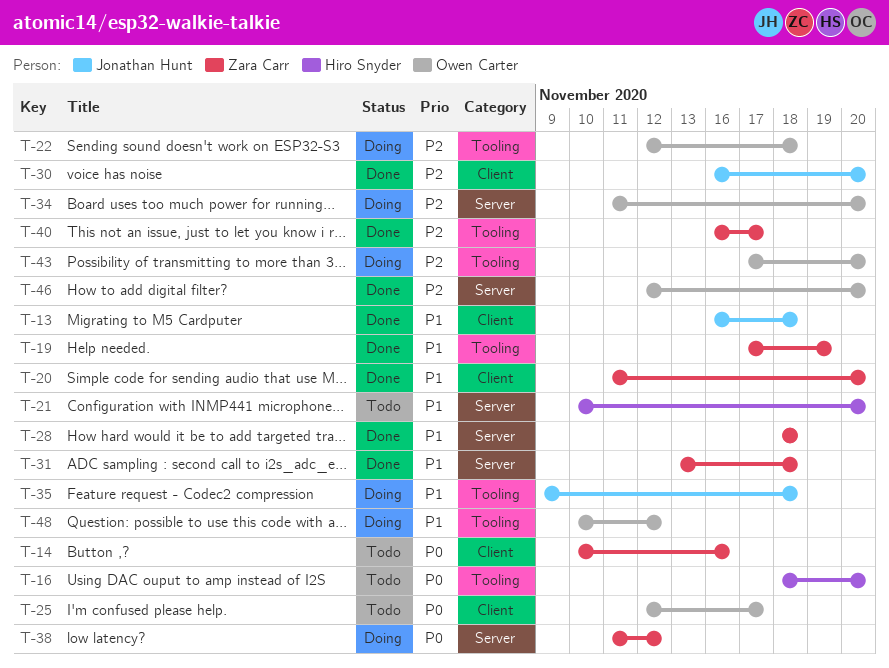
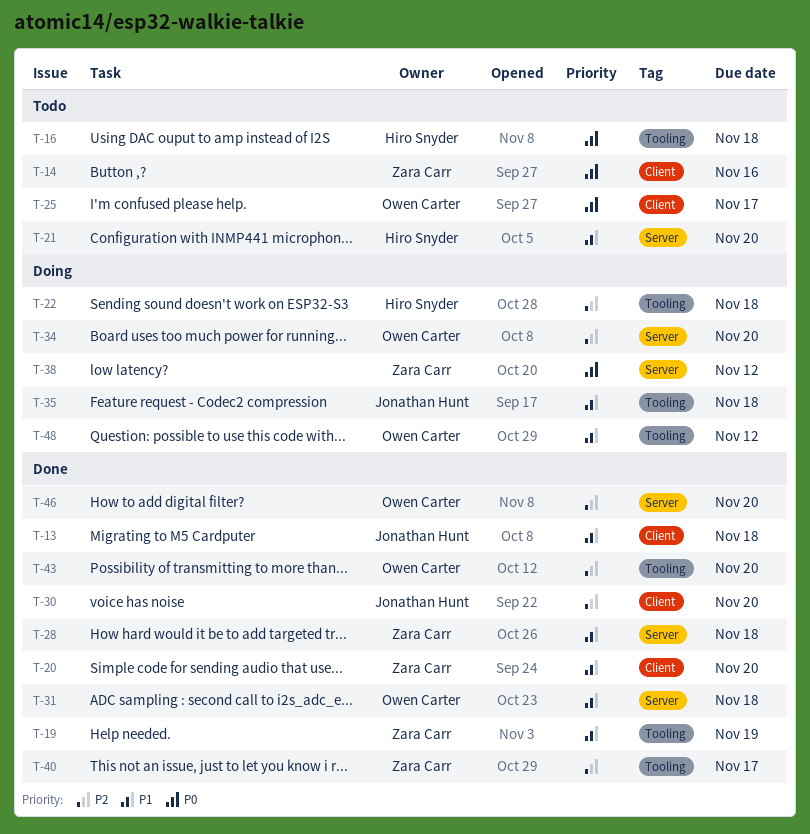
T-16, due: Nov 20 -> Nov 18
T-22, owner: Owen Carter -> Hiro Snyder
T-31, owner: Zara Carr -> Owen Carter
T-43, status: Doing -> Done

